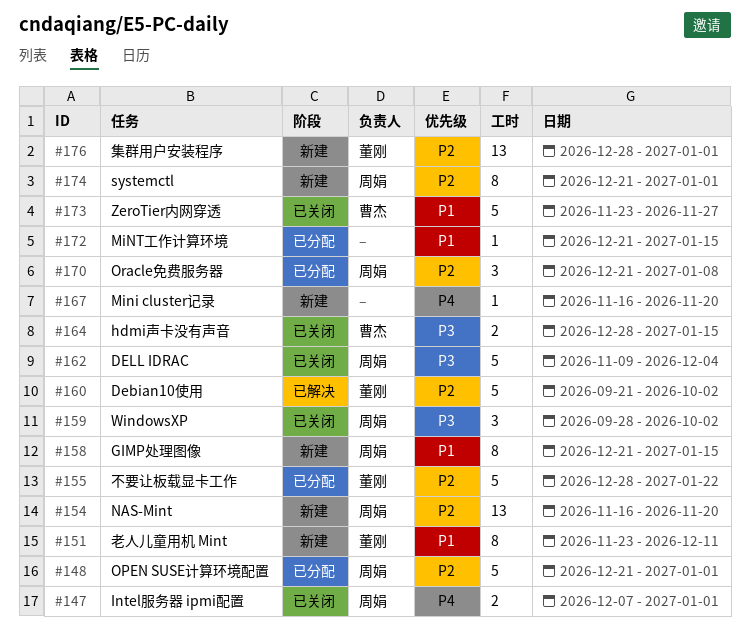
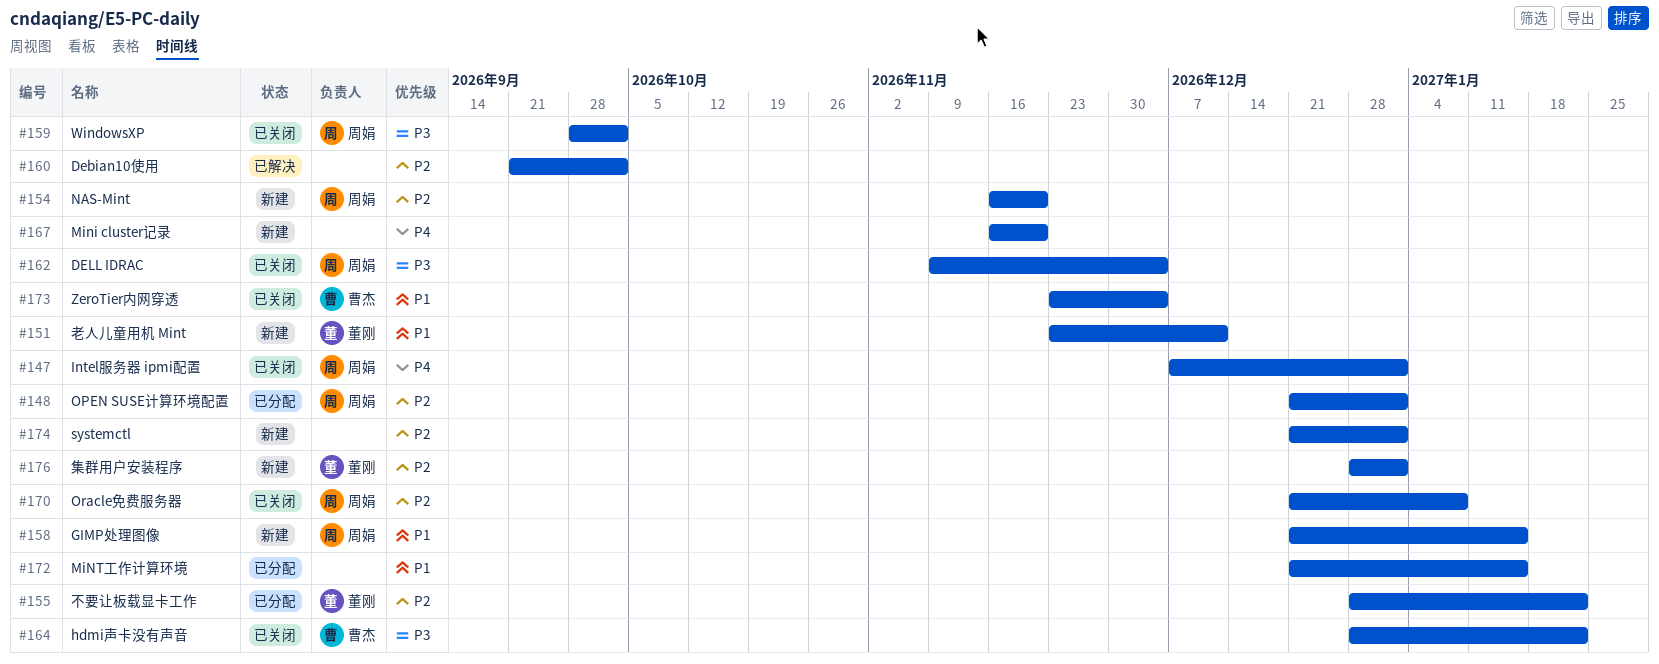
#160, owner: 董刚 -> none
#164, due: Jan 15 -> Jan 22
#170, status: 已分配 -> 已关闭
#173, due: Nov 27 -> Dec 4
#174, owner: 周娟 -> none

